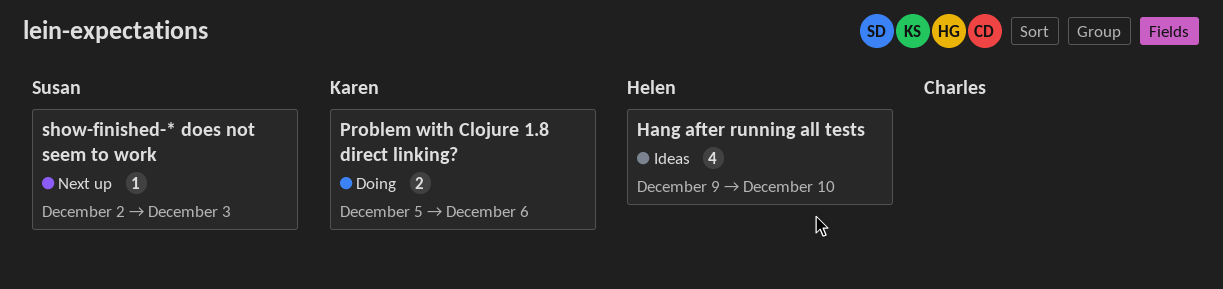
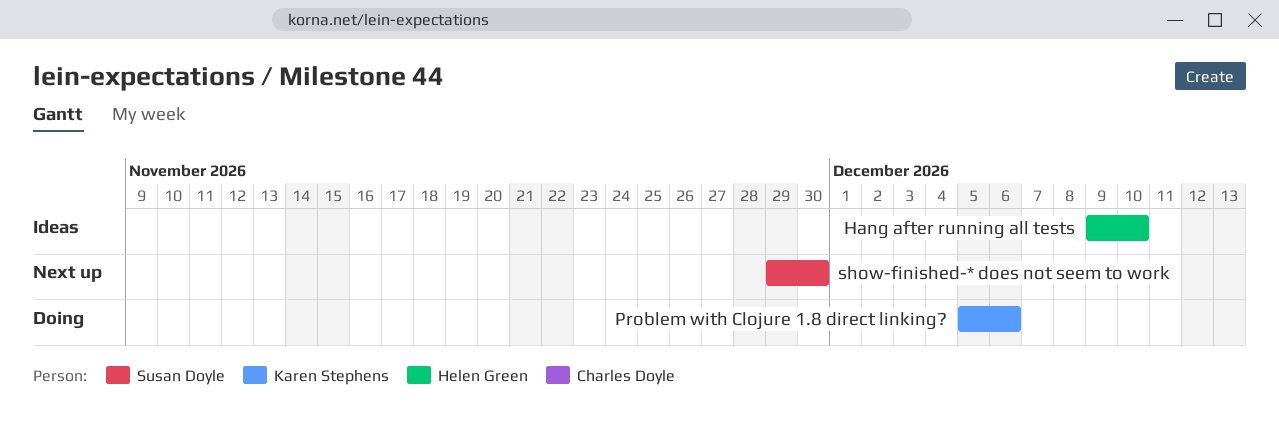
show-finished-* does not seem to work, start: Dec 2 -> Nov 29
show-finished-* does not seem to work, due: Dec 3 -> Nov 30

